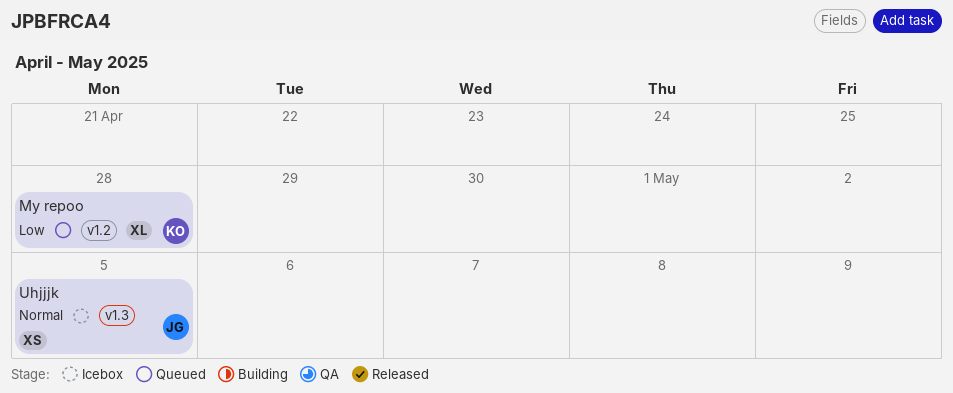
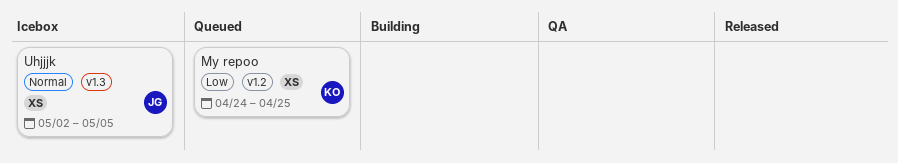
My repoo, estimate: XL -> XS
My repoo, due: Apr 28 -> Apr 25

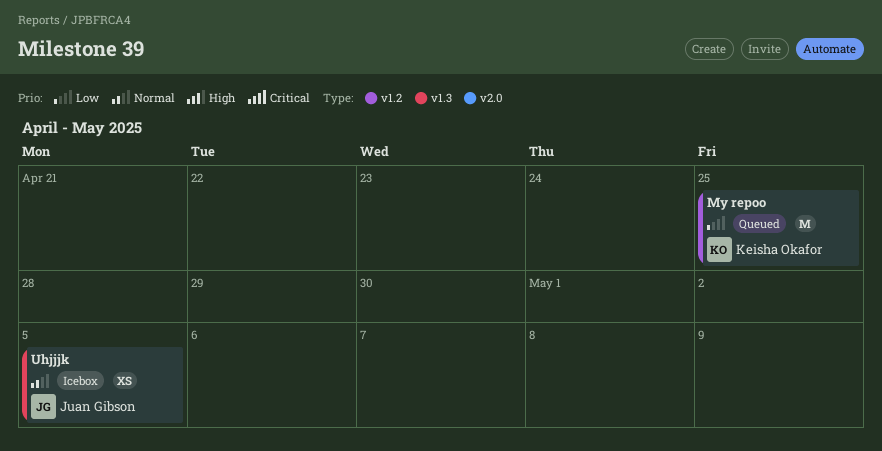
My repoo, estimate: XS -> M

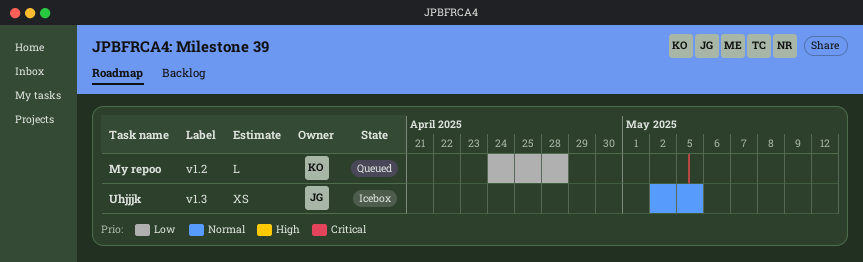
My repoo, estimate: M -> L
My repoo, due: Apr 25 -> Apr 28

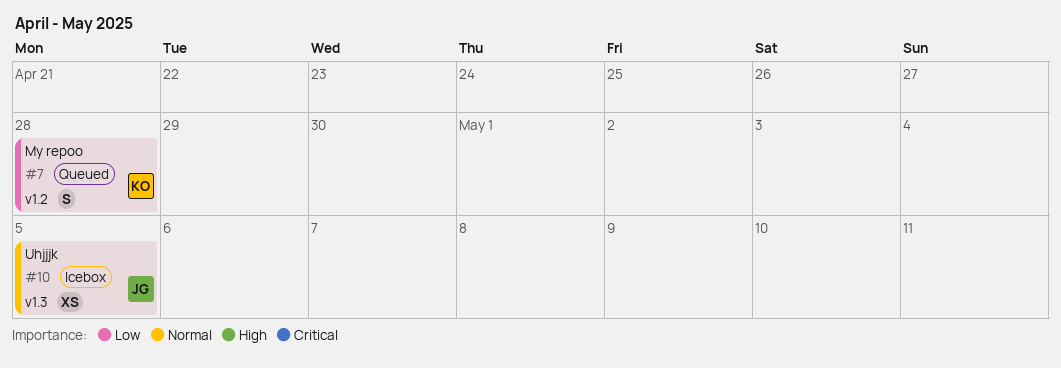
My repoo, estimate: L -> S

